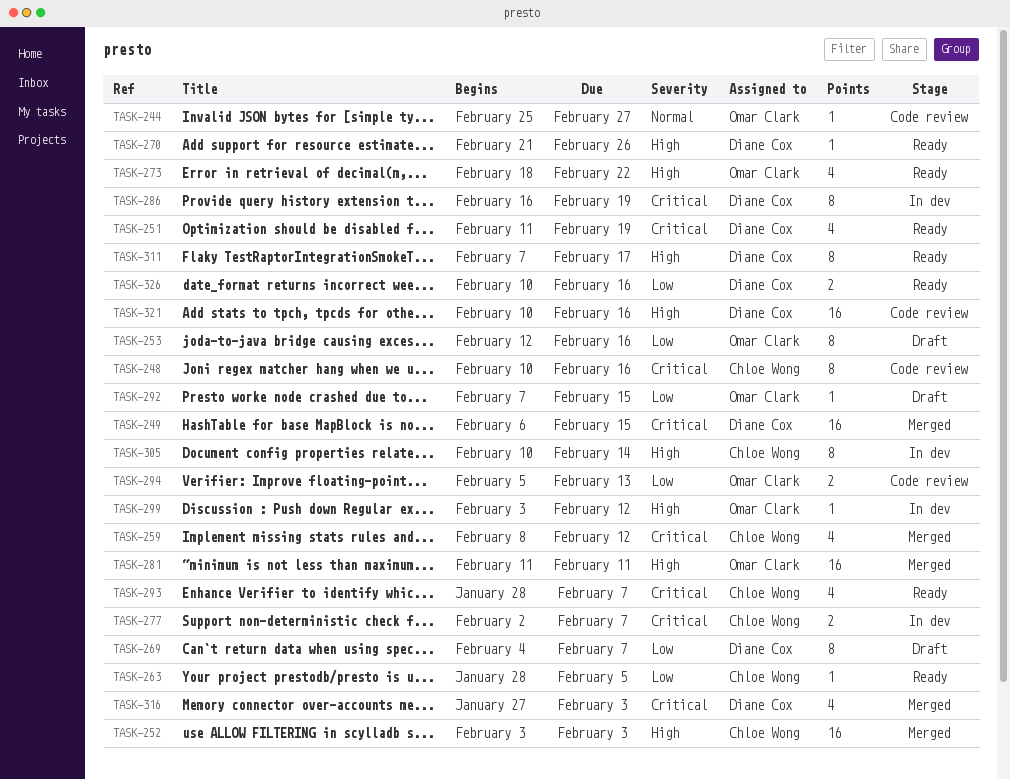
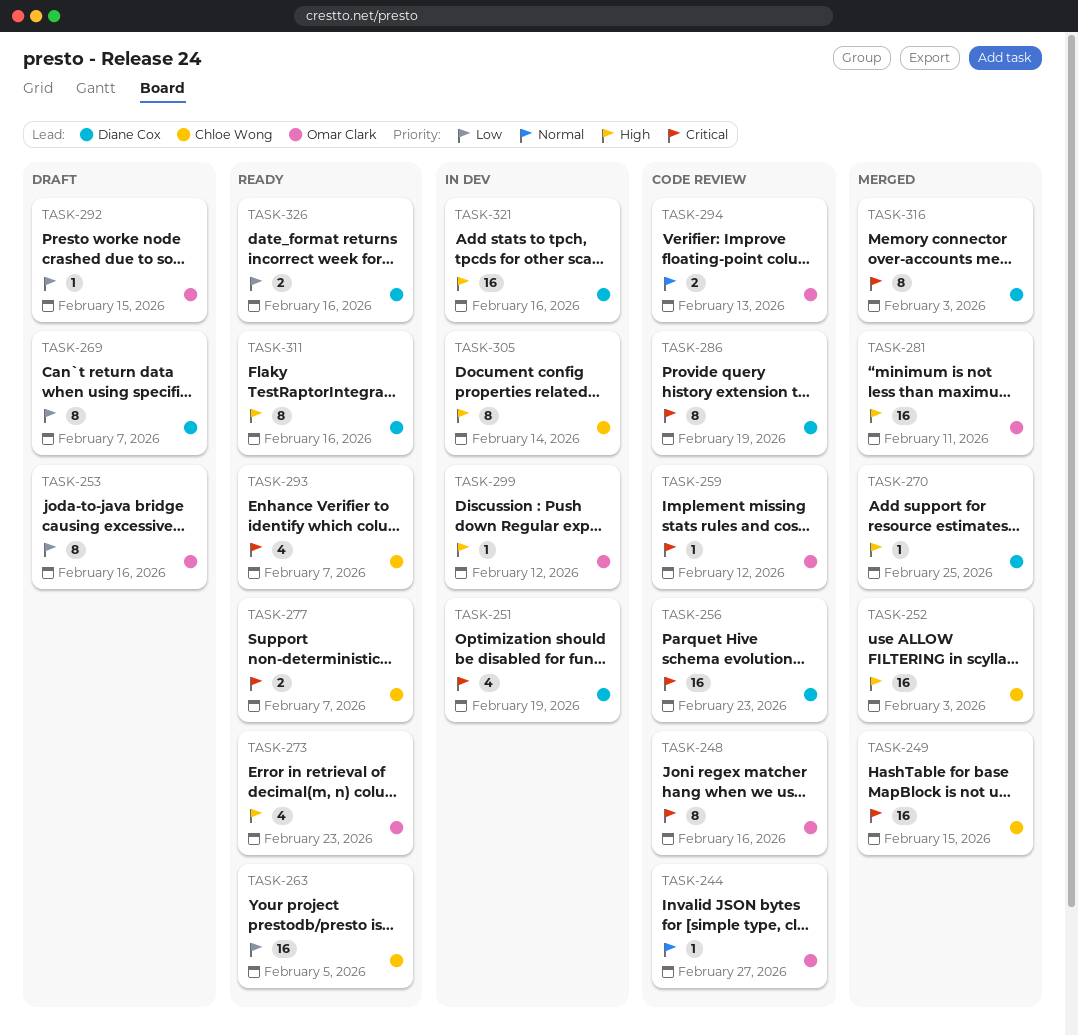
TASK-248, owner: Chloe Wong -> Omar Clark
TASK-249, owner: Diane Cox -> Chloe Wong
TASK-251, status: Ready -> In dev
TASK-256: none -> present
TASK-259, status: Merged -> Code review
TASK-259, owner: Chloe Wong -> Omar Clark
TASK-259, estimate: 4 -> 1
TASK-263, estimate: 1 -> 16
TASK-270, status: Ready -> Merged
TASK-270, due: Feb 26 -> Feb 25
TASK-273, due: Feb 22 -> Feb 23
TASK-277, status: In dev -> Ready
TASK-286, status: In dev -> Code review
TASK-294, priority: Low -> Normal
TASK-311, due: Feb 17 -> Feb 16
TASK-316, estimate: 4 -> 8
TASK-321, status: Code review -> In dev

